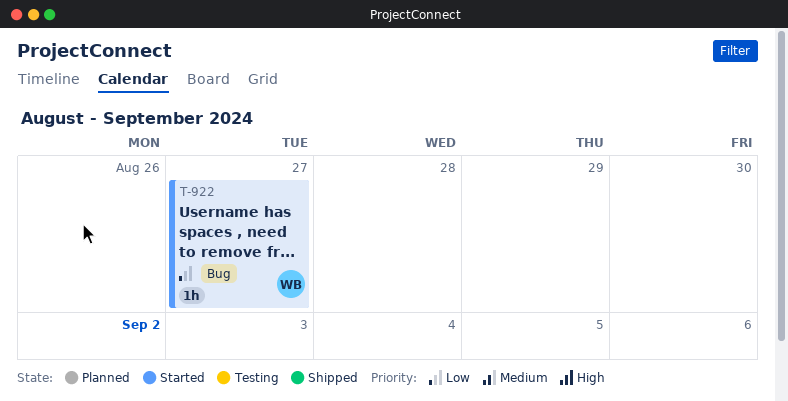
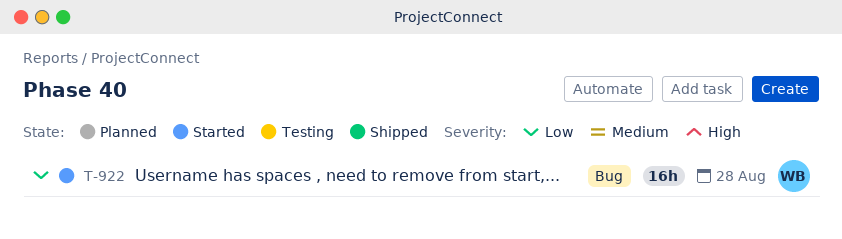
T-922, estimate: 1h -> 16h
T-922, due: Aug 27 -> Aug 28

